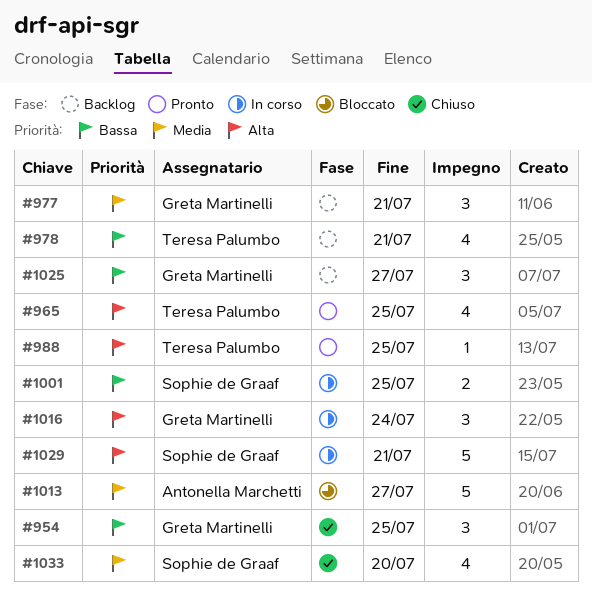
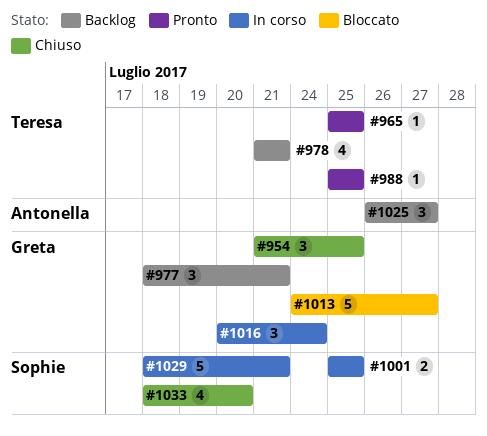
#965, estimate: 4 -> 1
#1013, owner: Antonella Marchetti -> Greta Martinelli
#1025, owner: Greta Martinelli -> Antonella Marchetti

